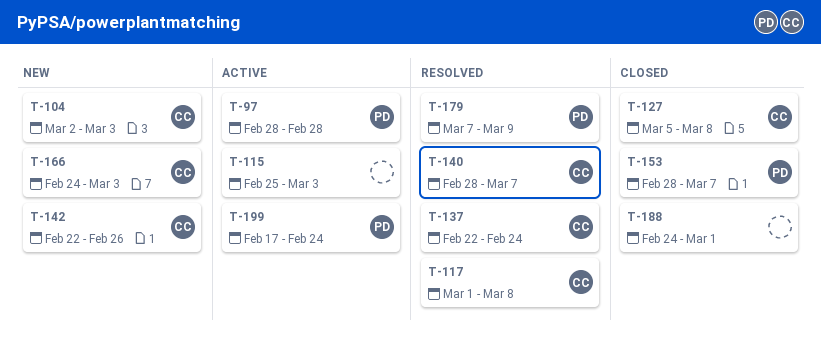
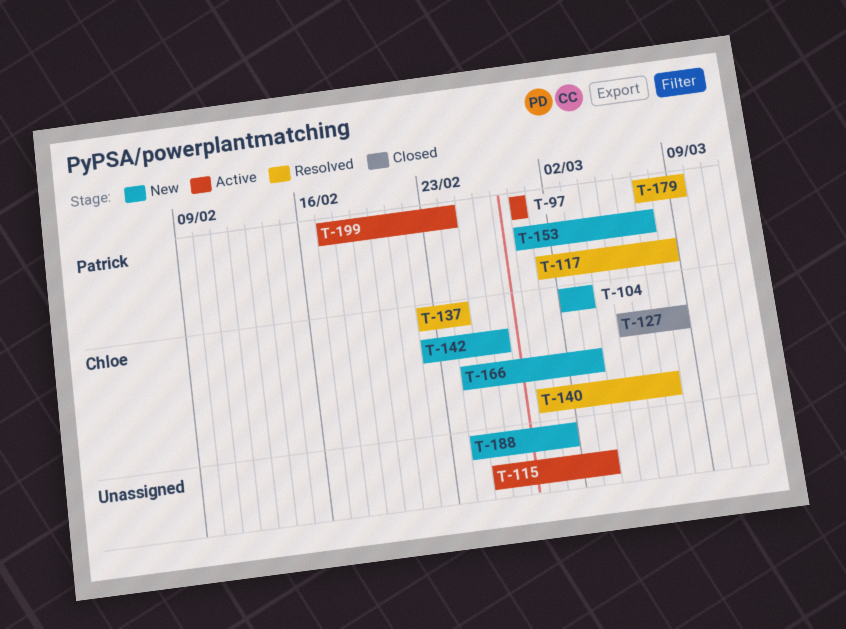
T-117, owner: Chloe -> Patrick
T-153, status: Closed -> New
T-188, status: Closed -> New

